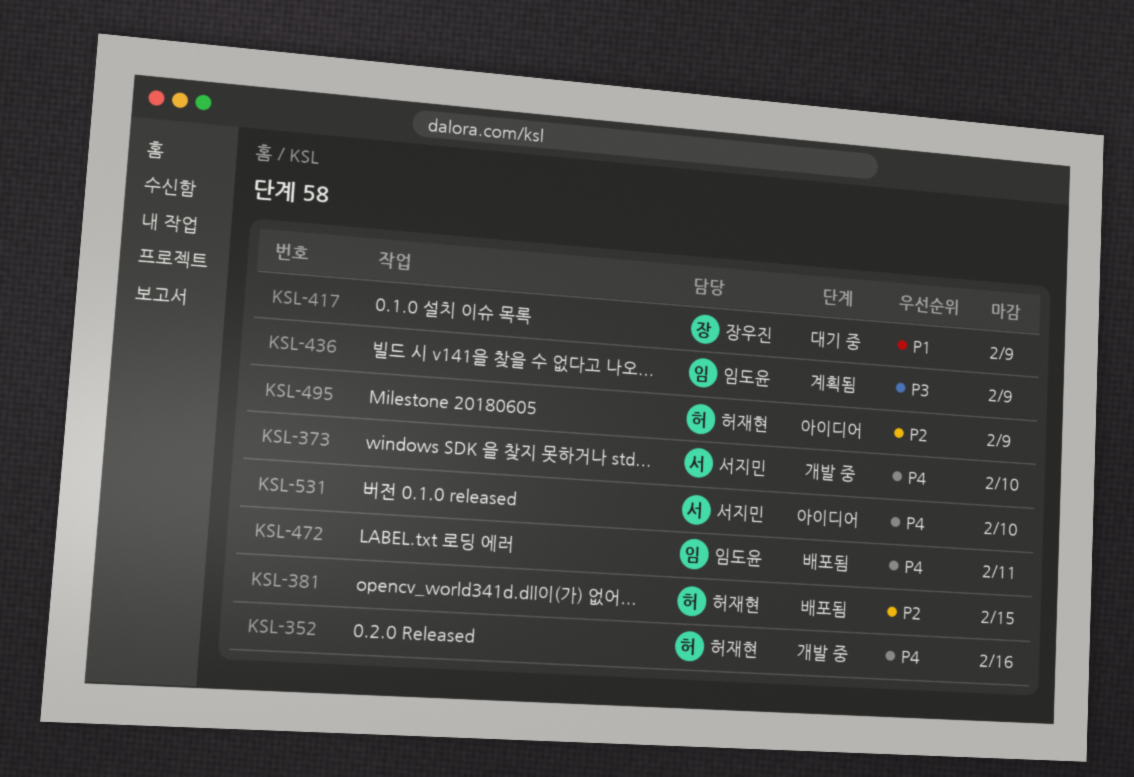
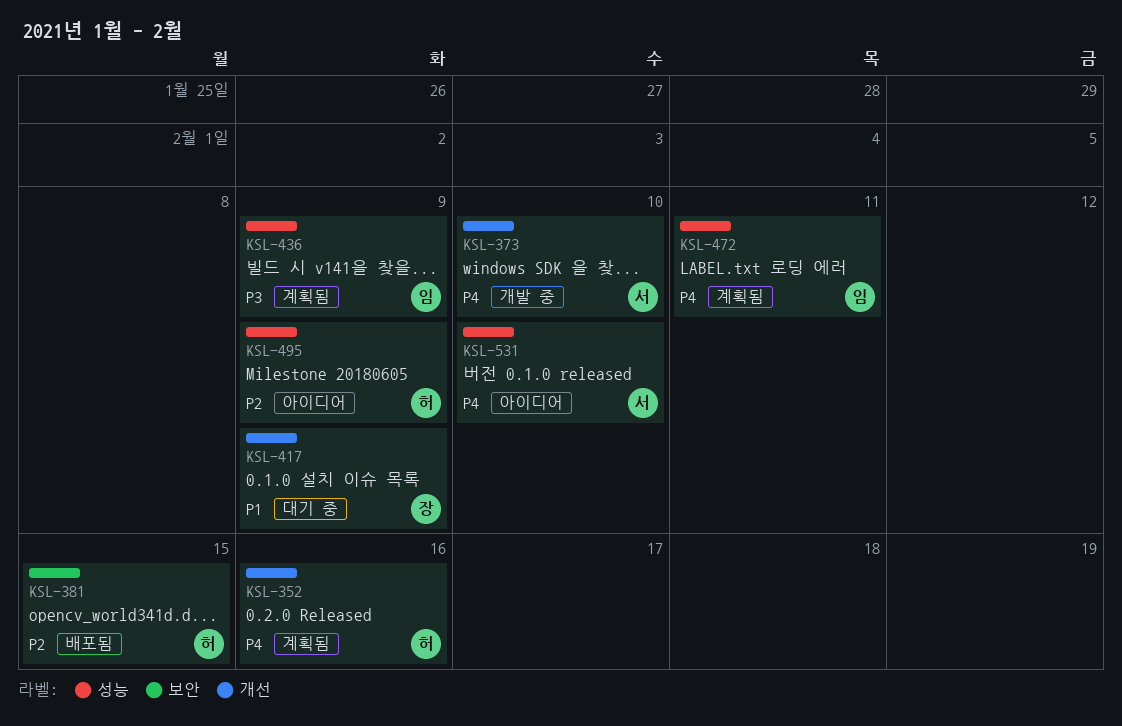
KSL-352, status: 개발 중 -> 계획됨
KSL-472, status: 배포됨 -> 계획됨

